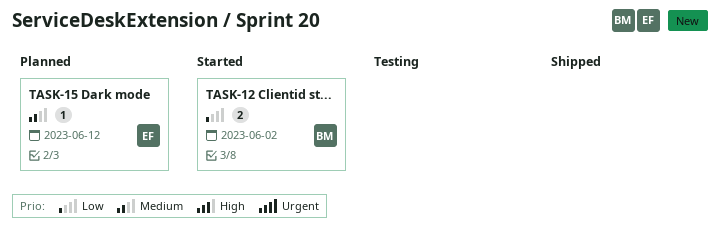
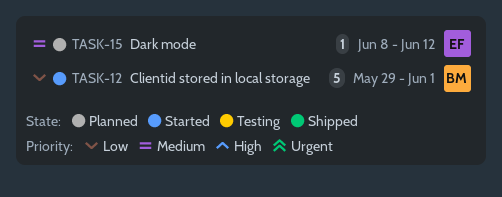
TASK-12, estimate: 2 -> 5
TASK-12, due: Jun 2 -> Jun 1

